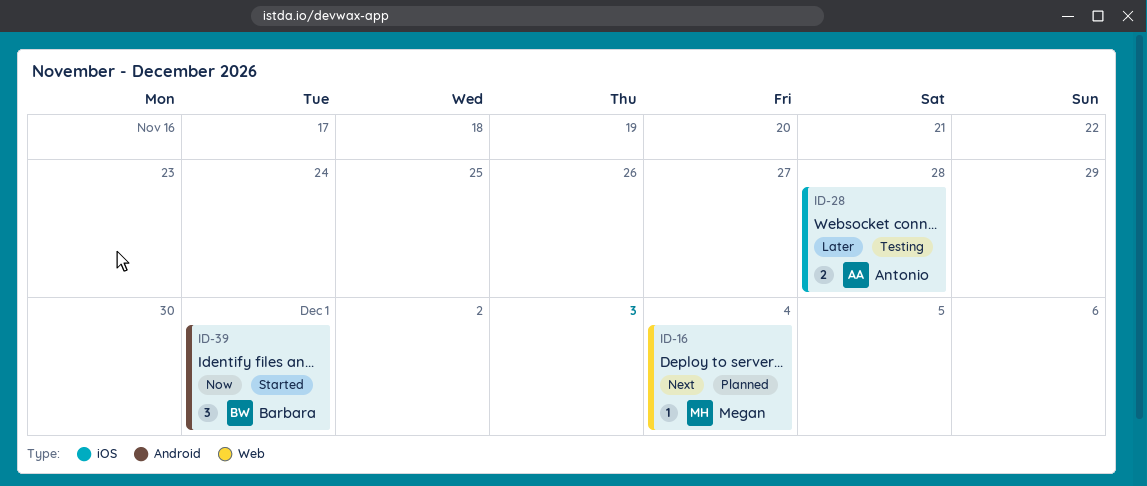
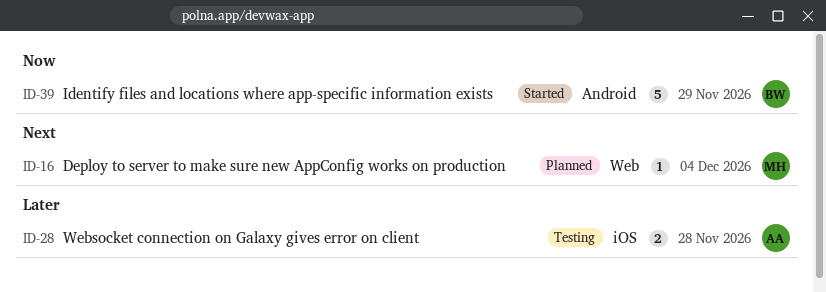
ID-39, estimate: 3 -> 5
ID-39, due: Dec 1 -> Nov 29

